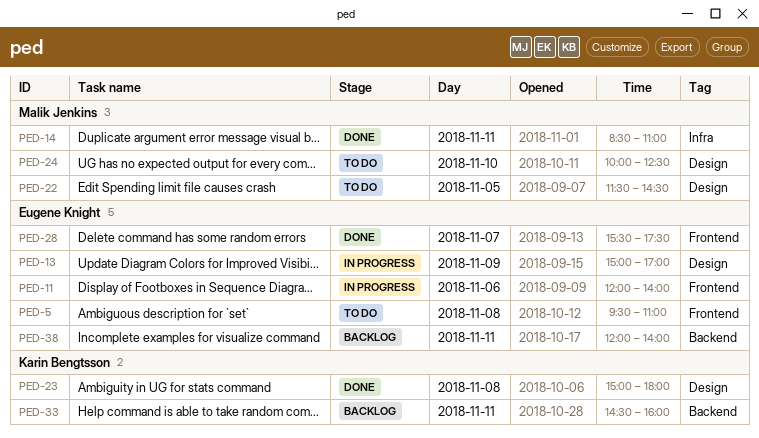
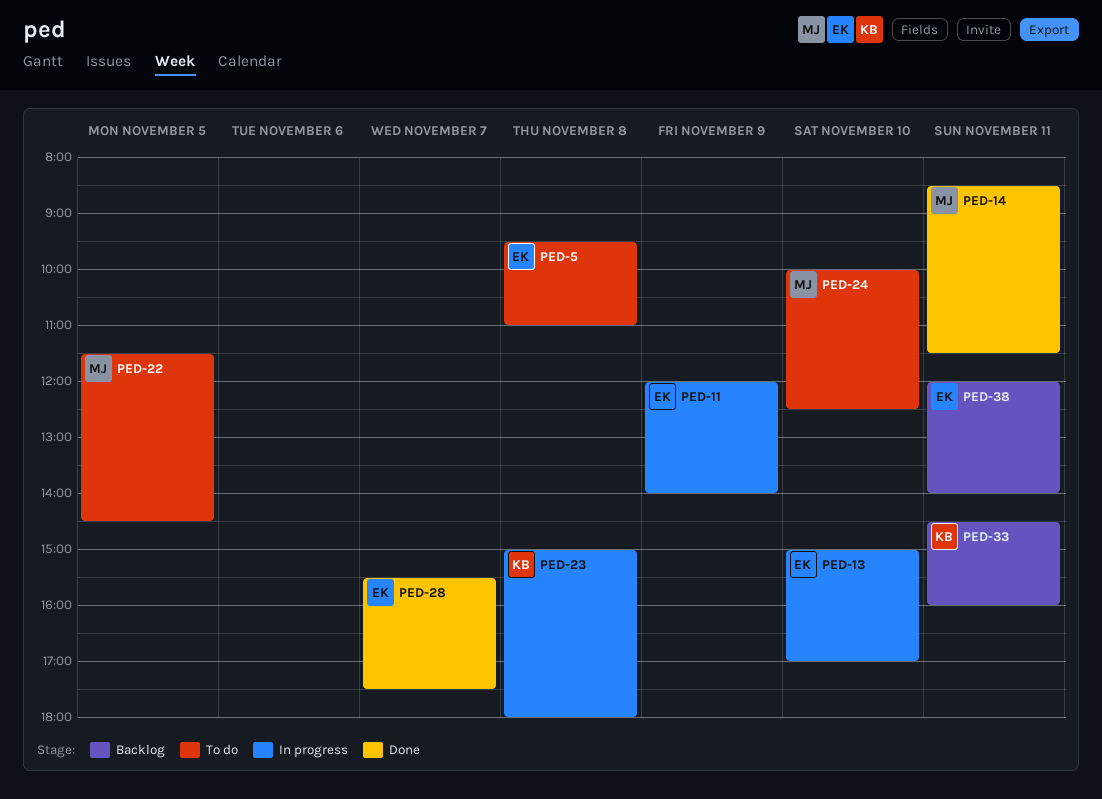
PED-11, day: Nov 6 -> Nov 9
PED-13, day: Nov 9 -> Nov 10
PED-14, ends: 11:00 -> 11:30
PED-23, status: Done -> In progress

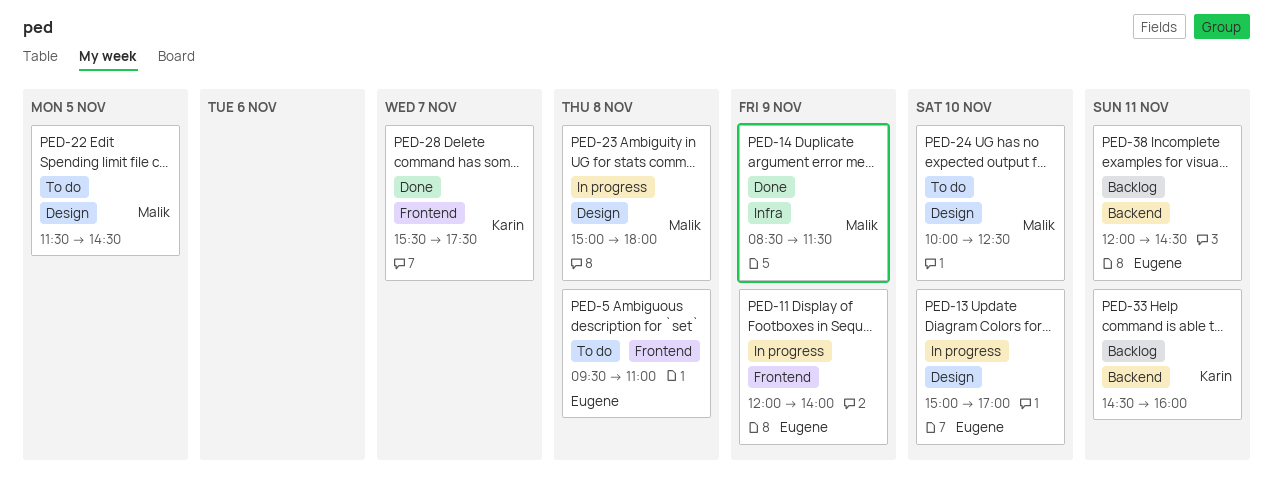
PED-14, day: Nov 11 -> Nov 9
PED-23, owner: Karin -> Malik
PED-28, owner: Eugene -> Karin
PED-38, ends: 14:00 -> 14:30

